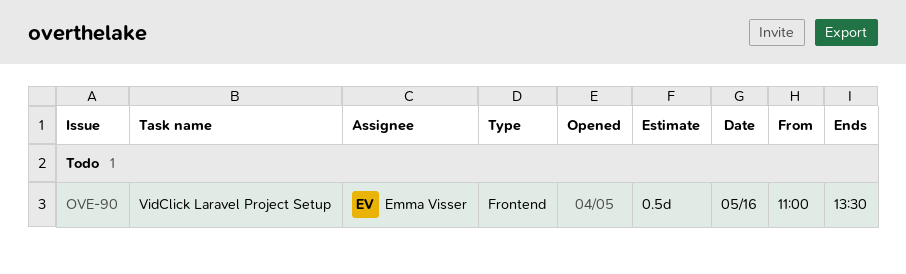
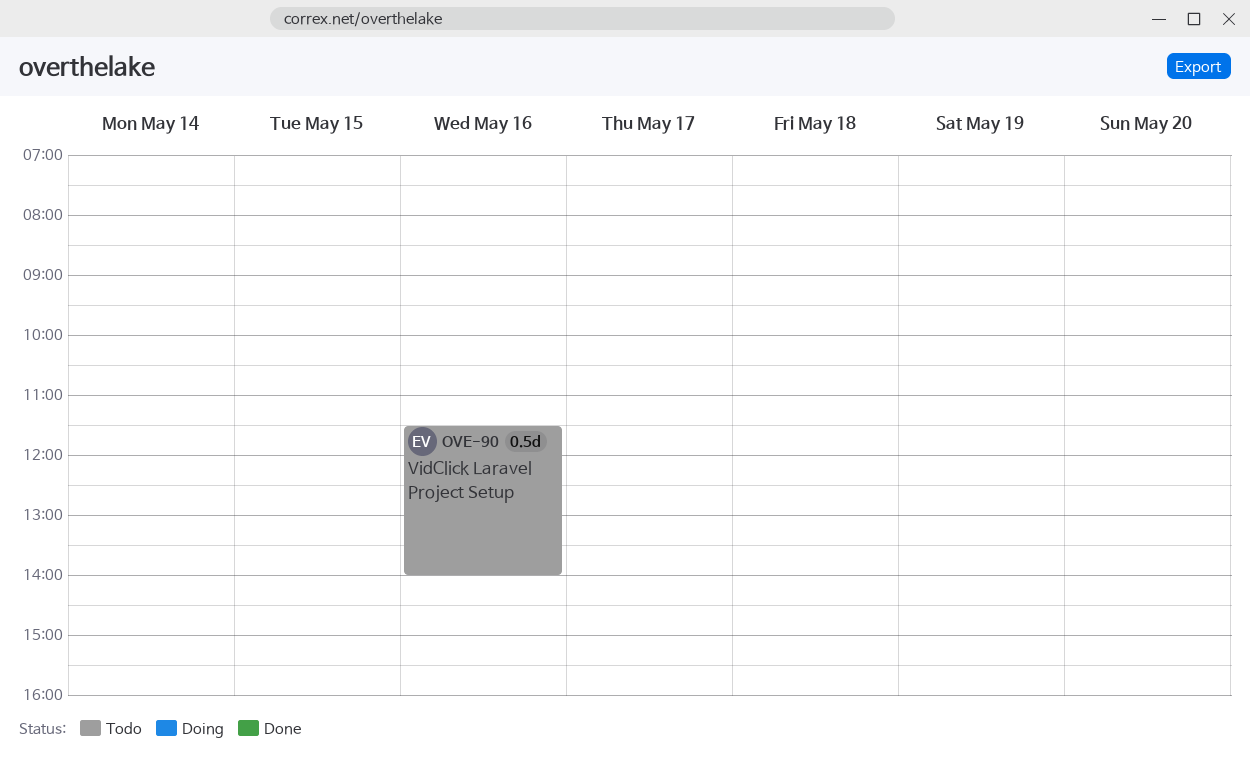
OVE-90, begins: 11:00 -> 11:30
OVE-90, ends: 13:30 -> 14:00

